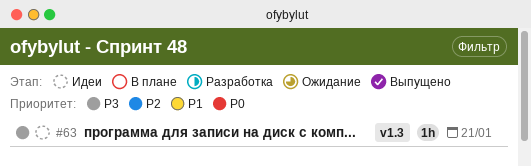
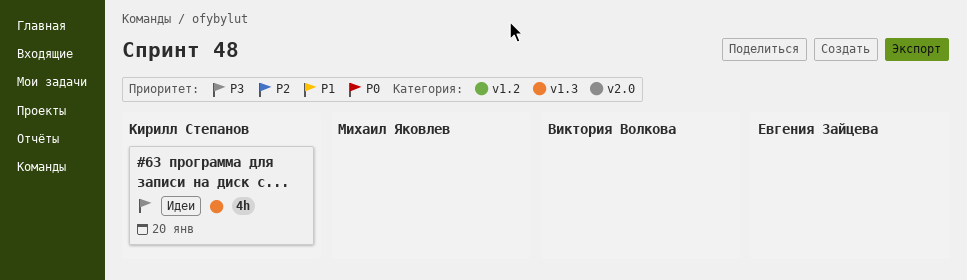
#63, estimate: 1h -> 4h
#63, due: Jan 21 -> Jan 20

